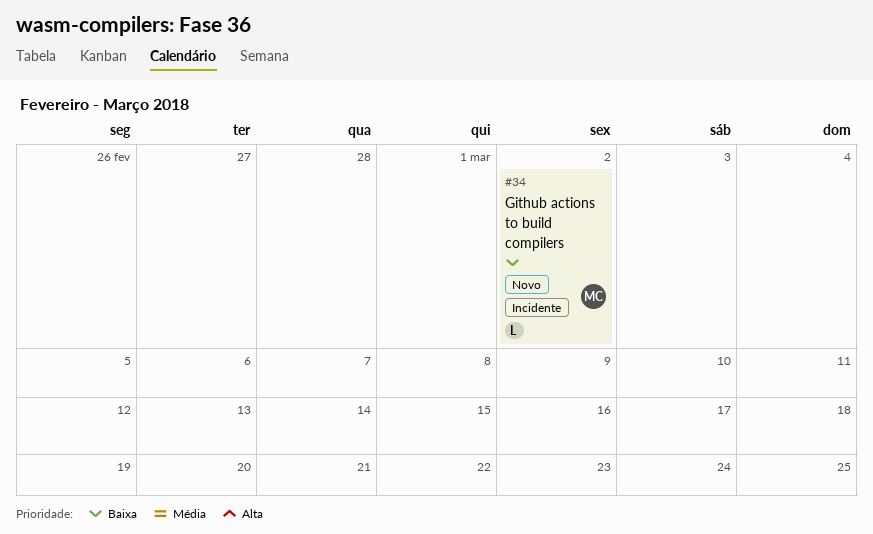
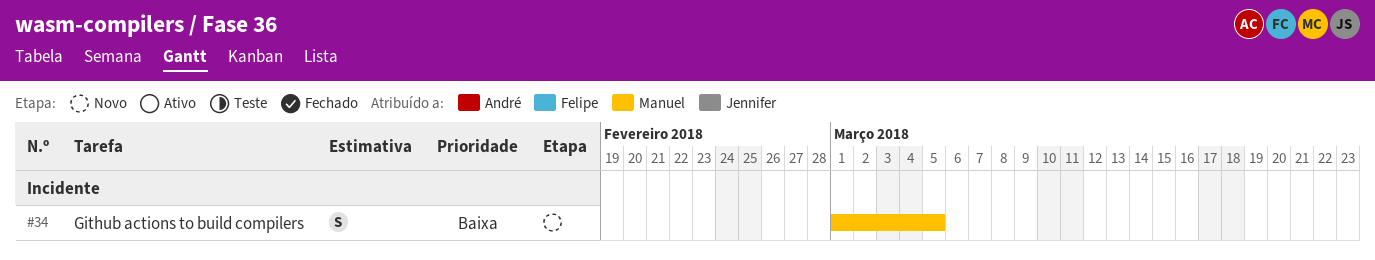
#34, estimate: L -> S
#34, due: Mar 2 -> Mar 5

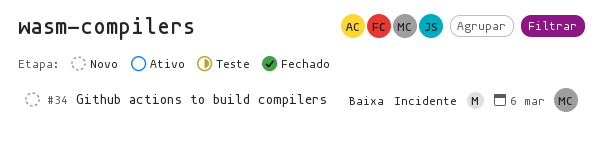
#34, estimate: S -> M
#34, due: Mar 5 -> Mar 6

